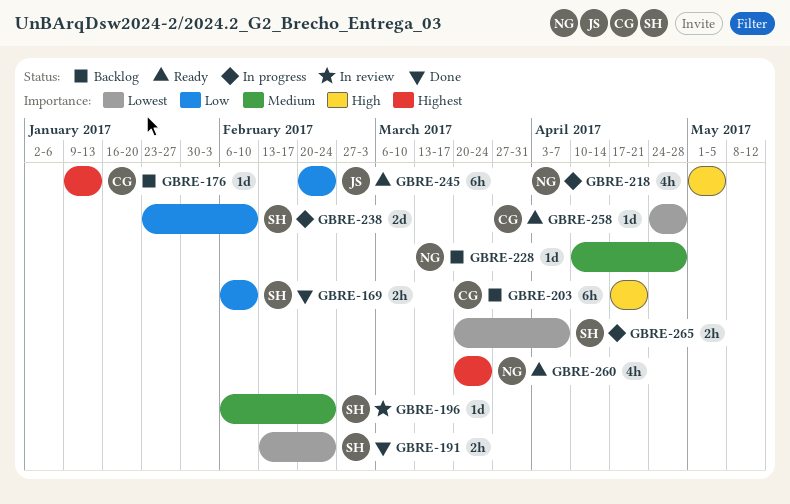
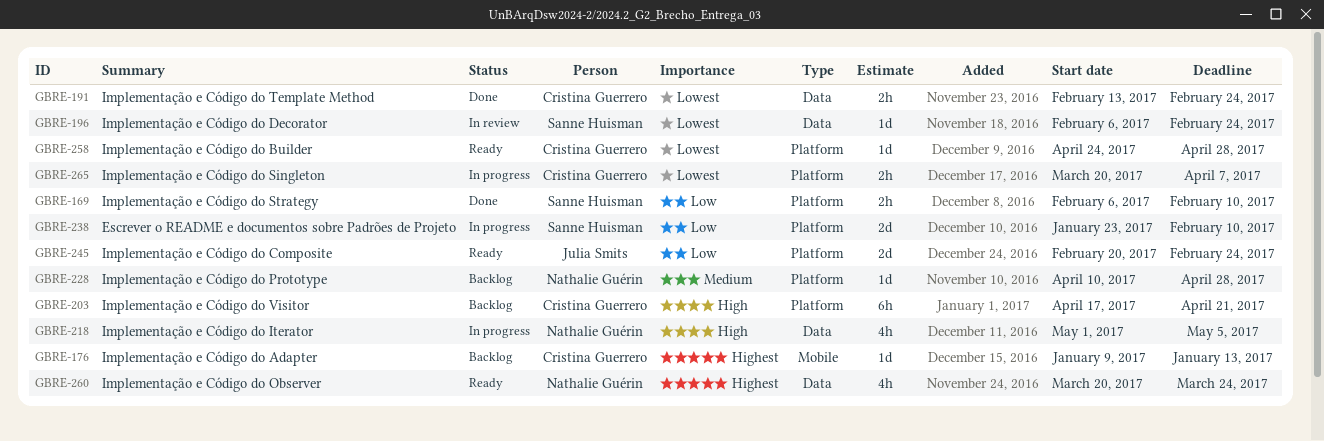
GBRE-191, owner: Sanne Huisman -> Cristina Guerrero
GBRE-196, priority: Medium -> Lowest
GBRE-245, estimate: 6h -> 2d
GBRE-265, owner: Sanne Huisman -> Cristina Guerrero

